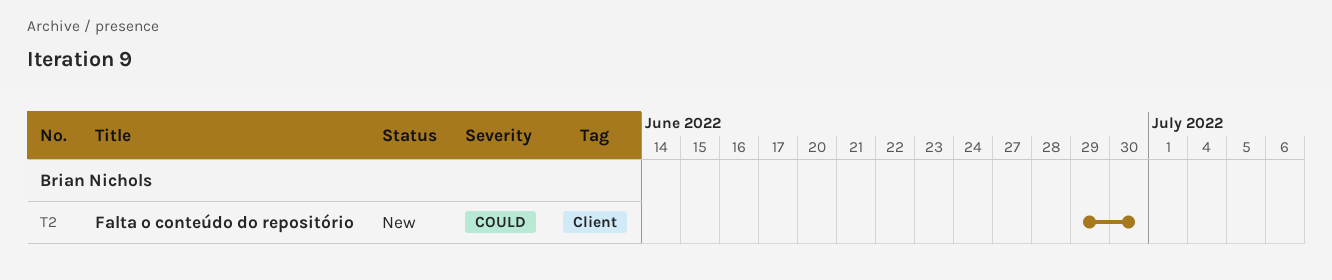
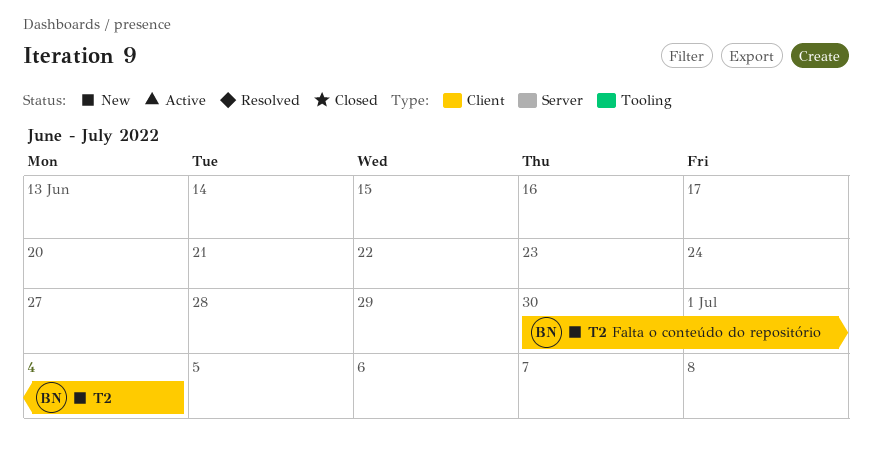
T2, start: Jun 29 -> Jun 30
T2, due: Jun 30 -> Jul 4

